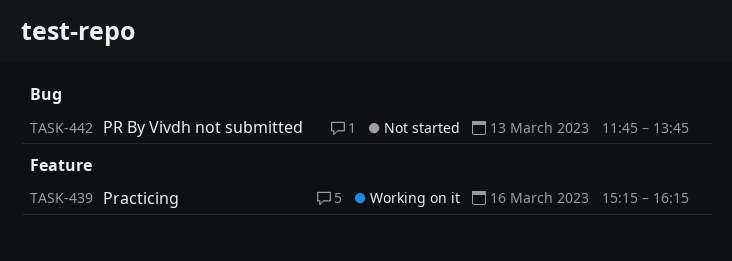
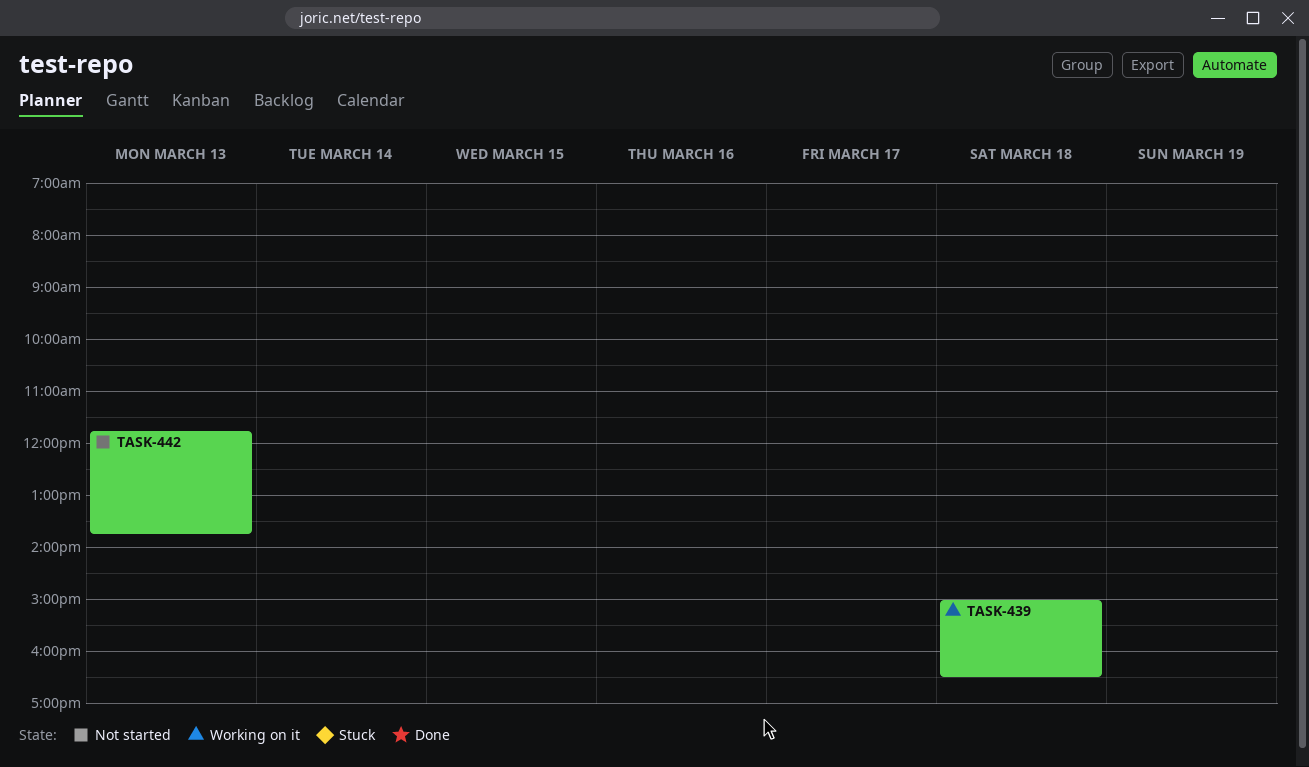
TASK-439, day: Mar 16 -> Mar 18
TASK-439, begins: 15:15 -> 15:00
TASK-439, ends: 16:15 -> 16:30

